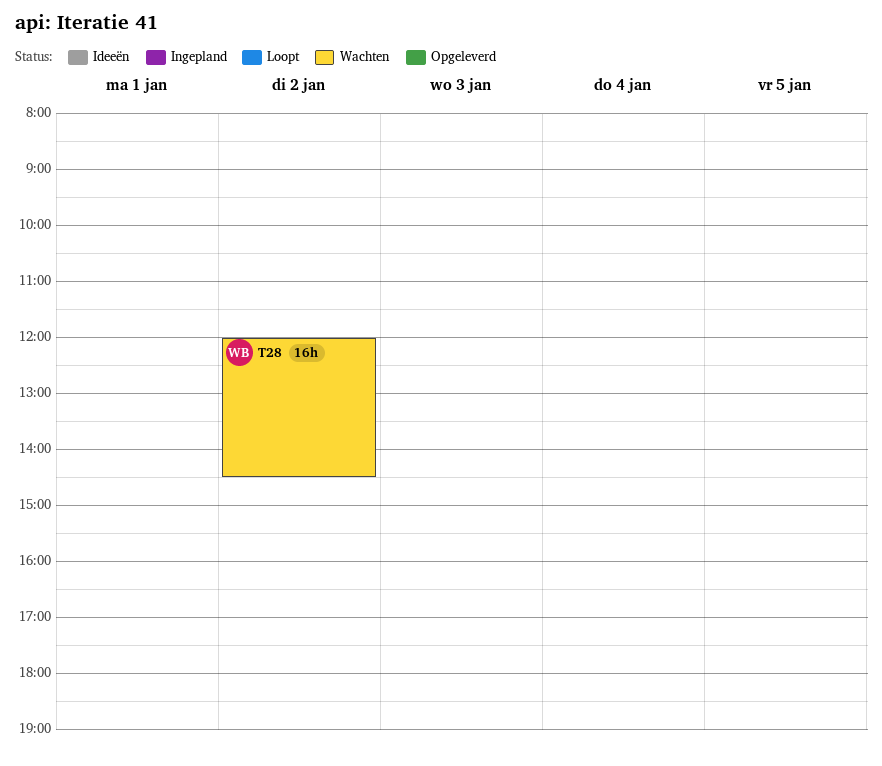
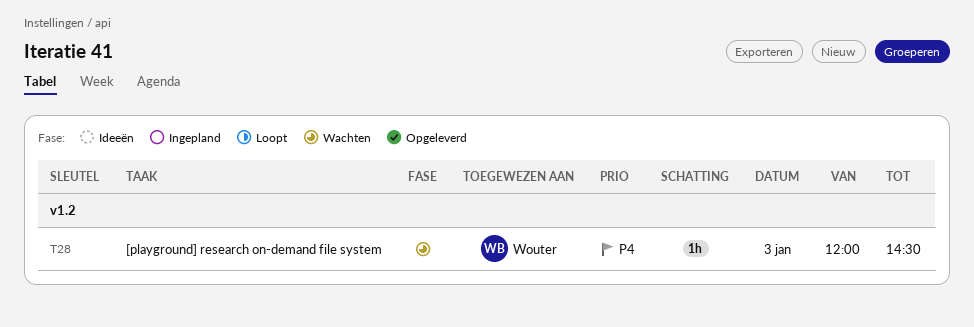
T28, estimate: 16h -> 1h
T28, day: Jan 2 -> Jan 3

